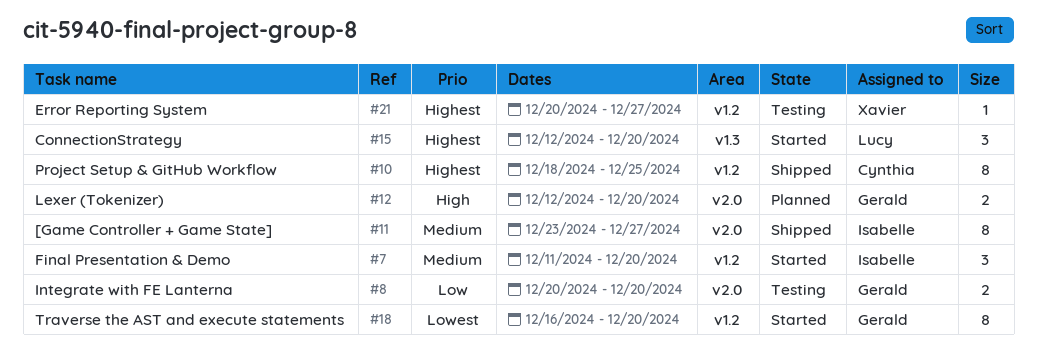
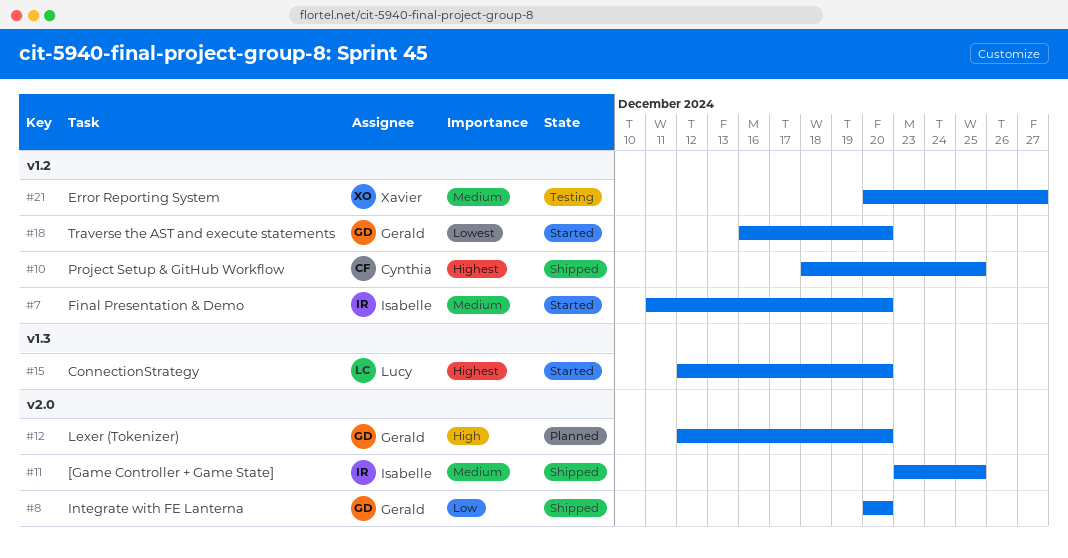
#8, status: Testing -> Shipped
#11, due: Dec 27 -> Dec 25
#21, priority: Highest -> Medium

